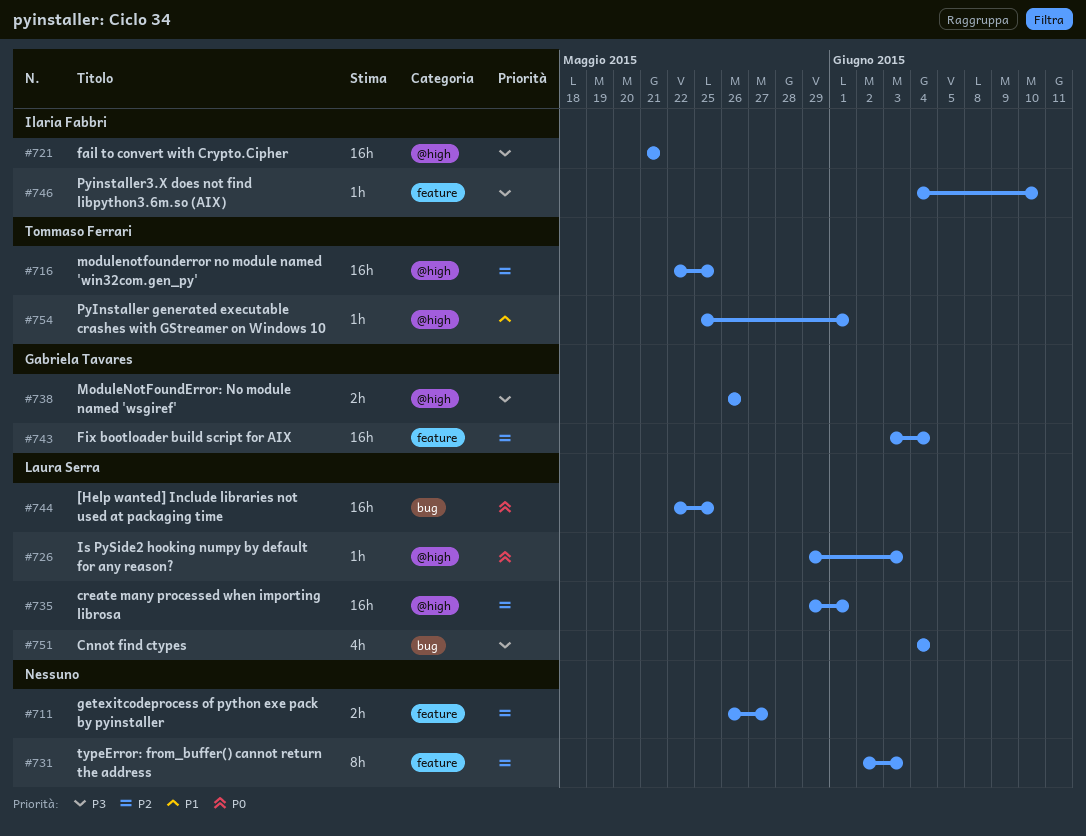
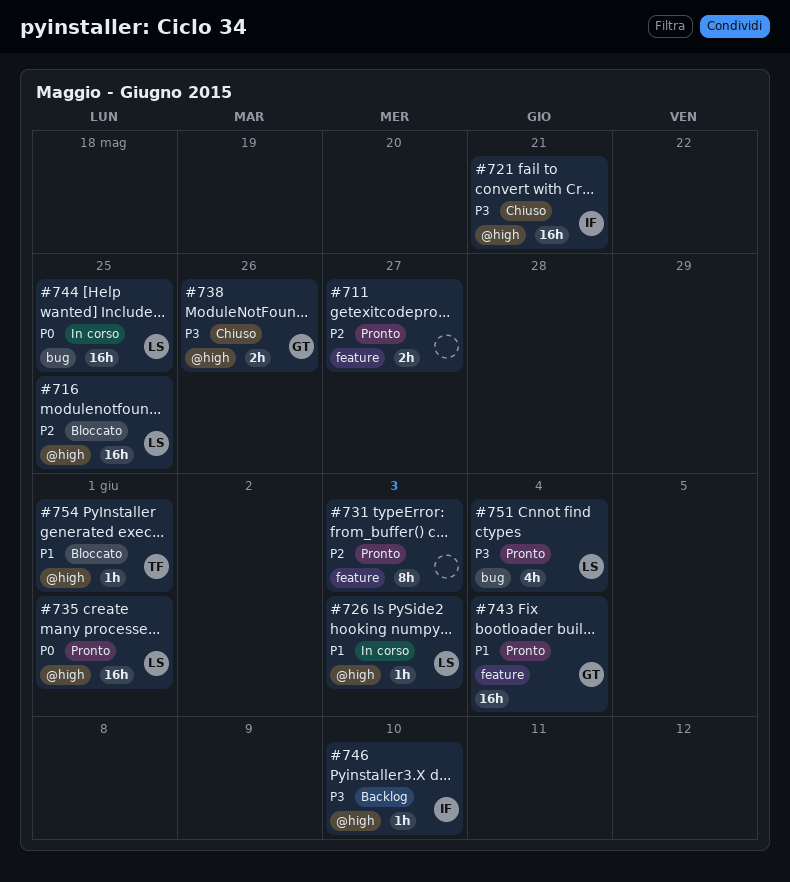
#716, owner: Tommaso Ferrari -> Laura Serra
#726, priority: P0 -> P1
#735, priority: P2 -> P0
#743, priority: P2 -> P1
#746, label: feature -> @high

